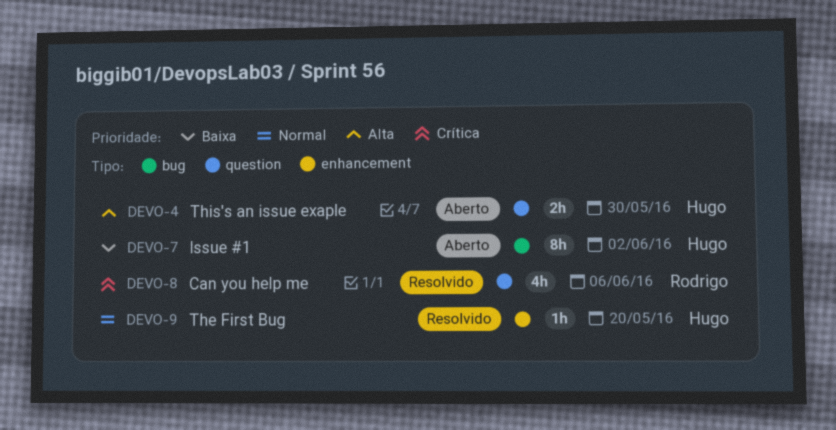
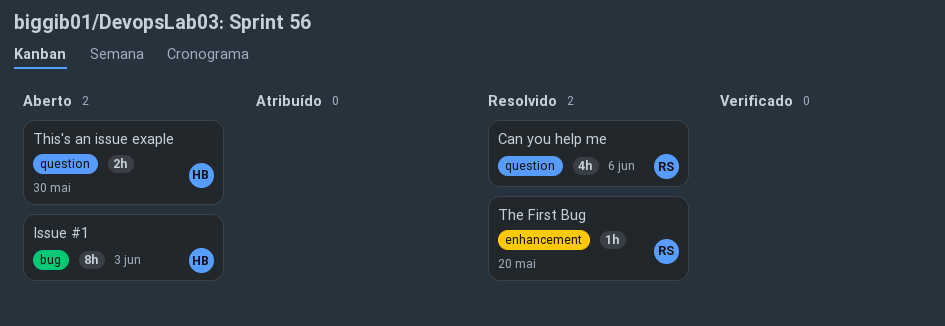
Issue #1, due: Jun 2 -> Jun 3
The First Bug, owner: Hugo -> Rodrigo

